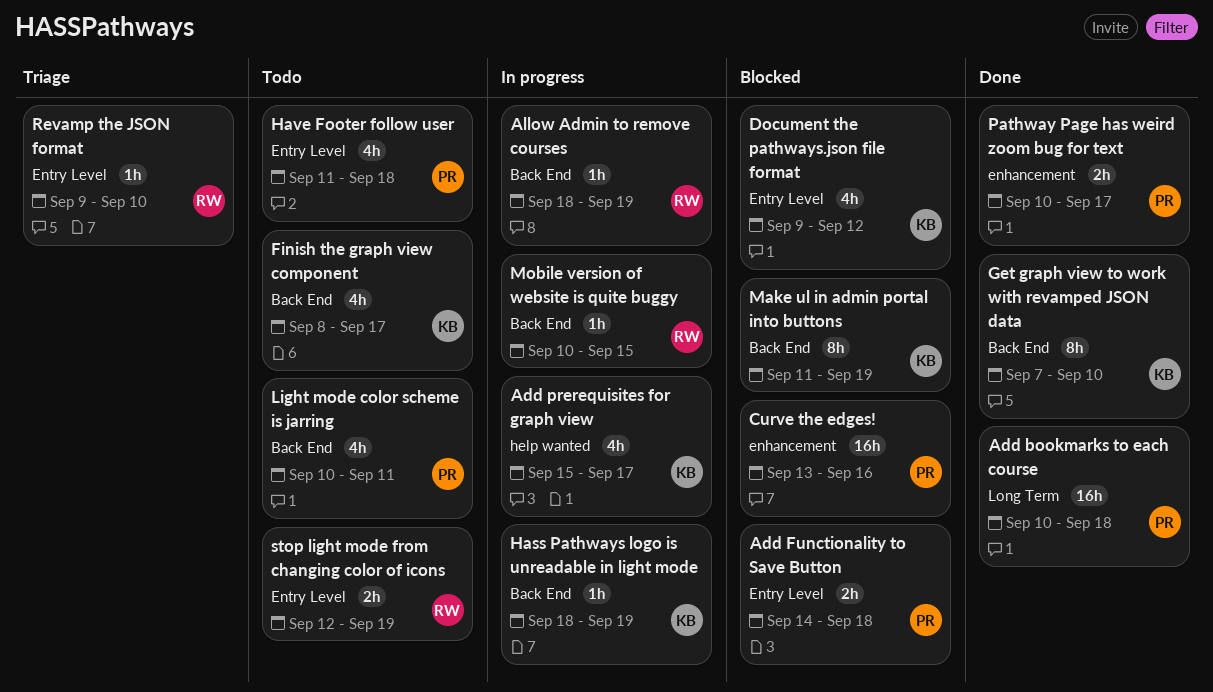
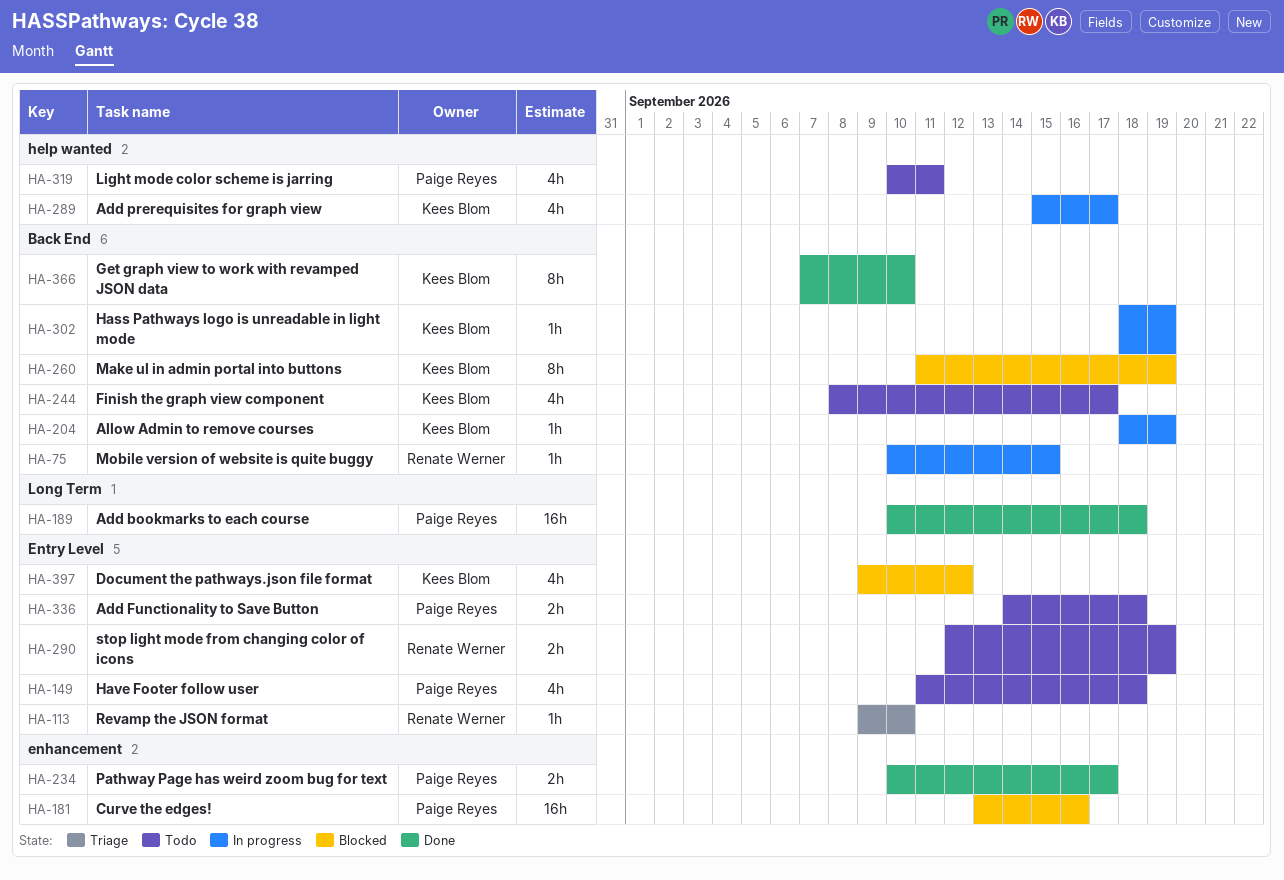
Add Functionality to Save Button, status: Blocked -> Todo
Allow Admin to remove courses, owner: Renate Werner -> Kees Blom
Light mode color scheme is jarring, label: Back End -> help wanted

